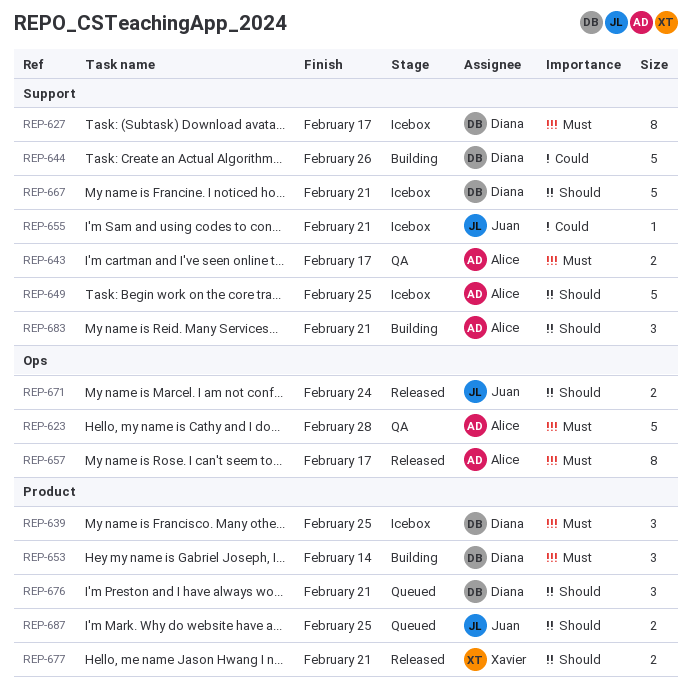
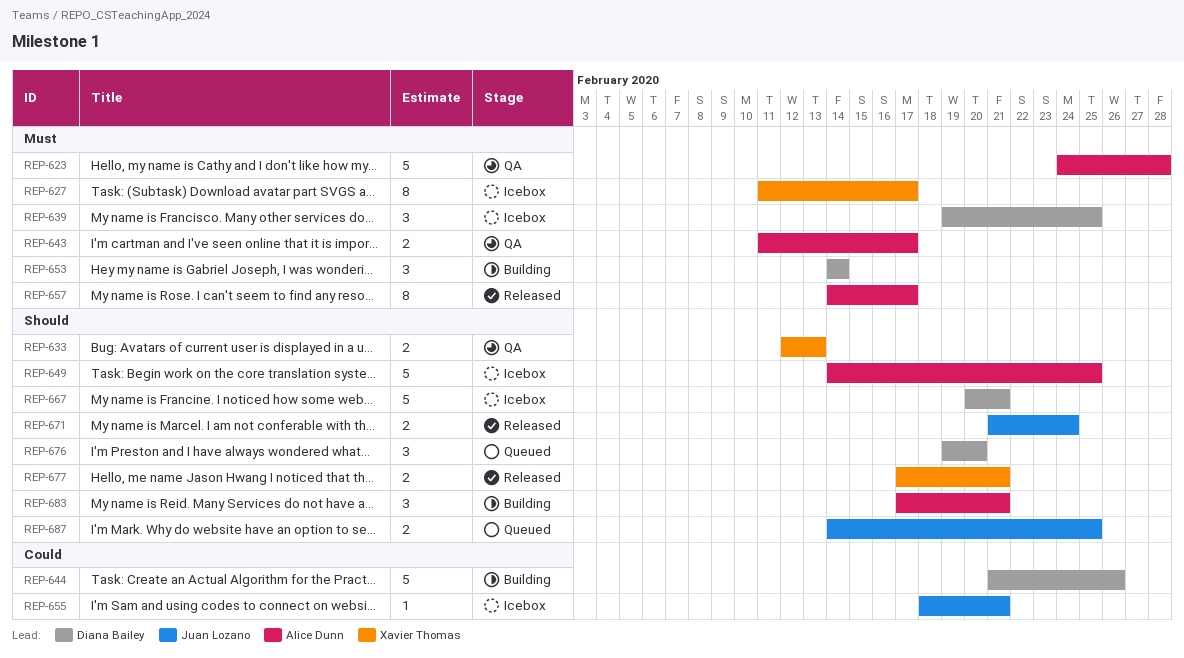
REP-627, owner: Diana Bailey -> Xavier Thomas
REP-633: none -> present
REP-676, due: Feb 21 -> Feb 20

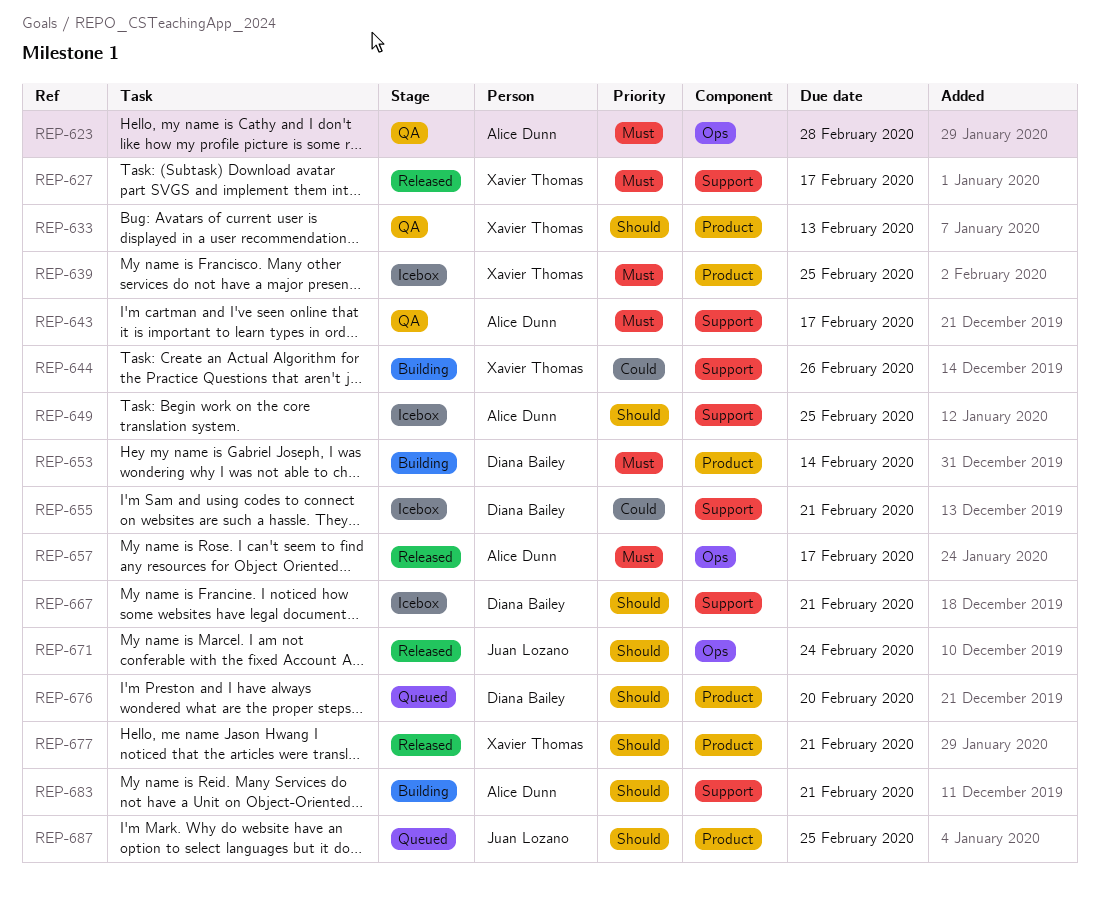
REP-627, status: Icebox -> Released
REP-639, owner: Diana Bailey -> Xavier Thomas
REP-644, owner: Diana Bailey -> Xavier Thomas
REP-655, owner: Juan Lozano -> Diana Bailey

